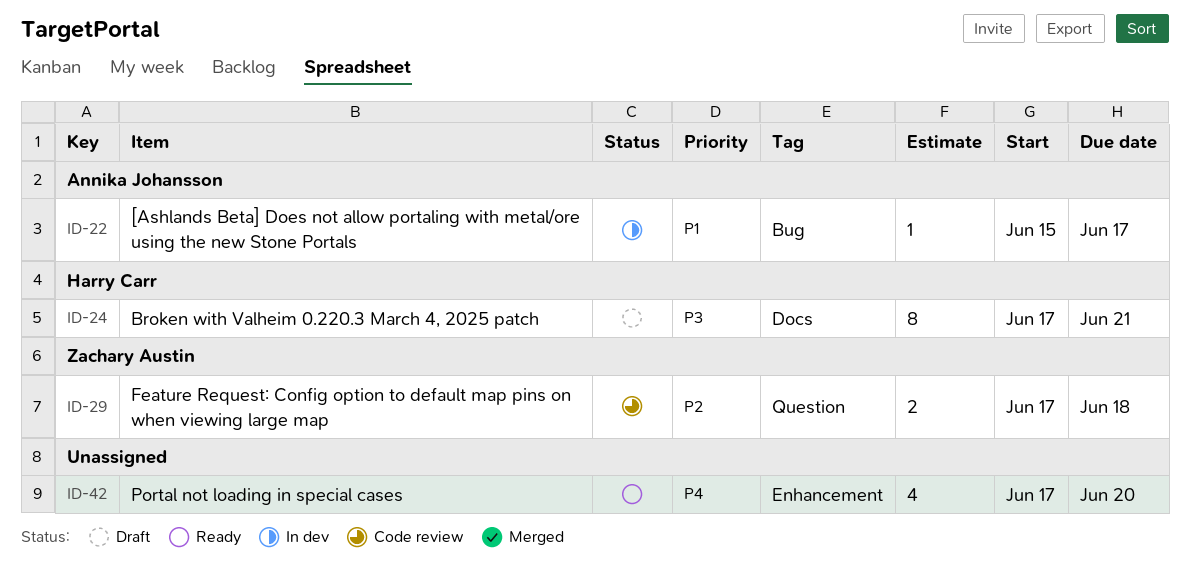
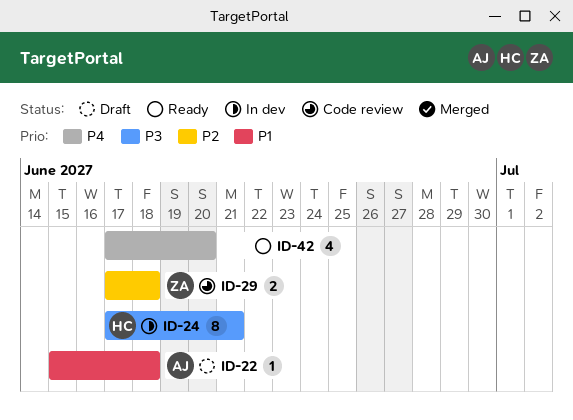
ID-22, status: In dev -> Draft
ID-22, due: Jun 17 -> Jun 18
ID-24, status: Draft -> In dev

